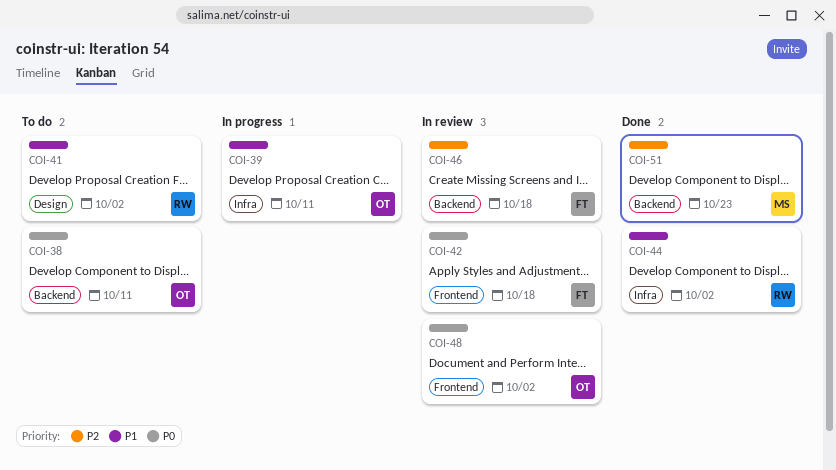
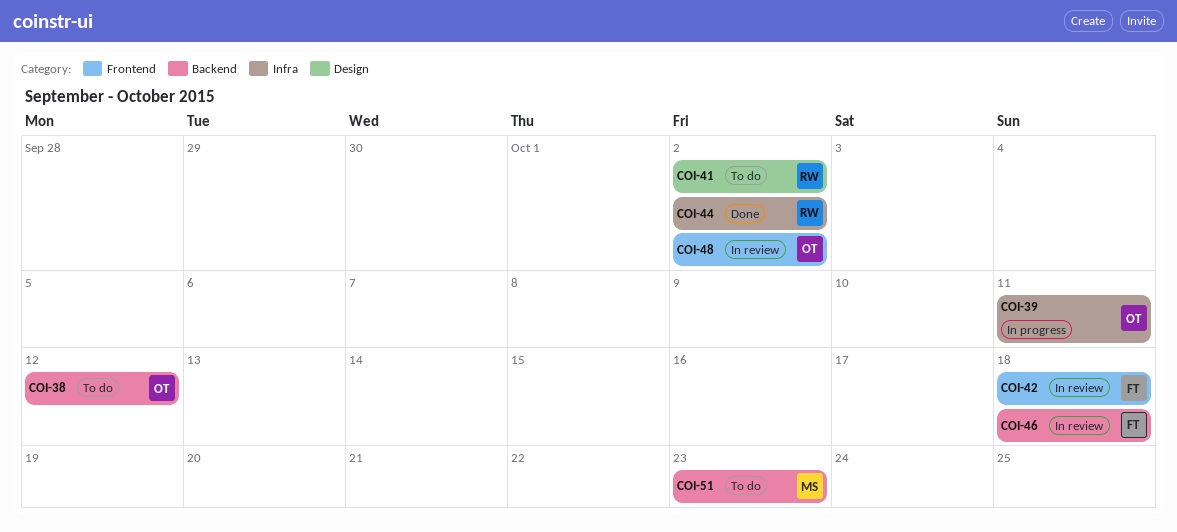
COI-38, due: Oct 11 -> Oct 12
COI-51, status: Done -> To do

